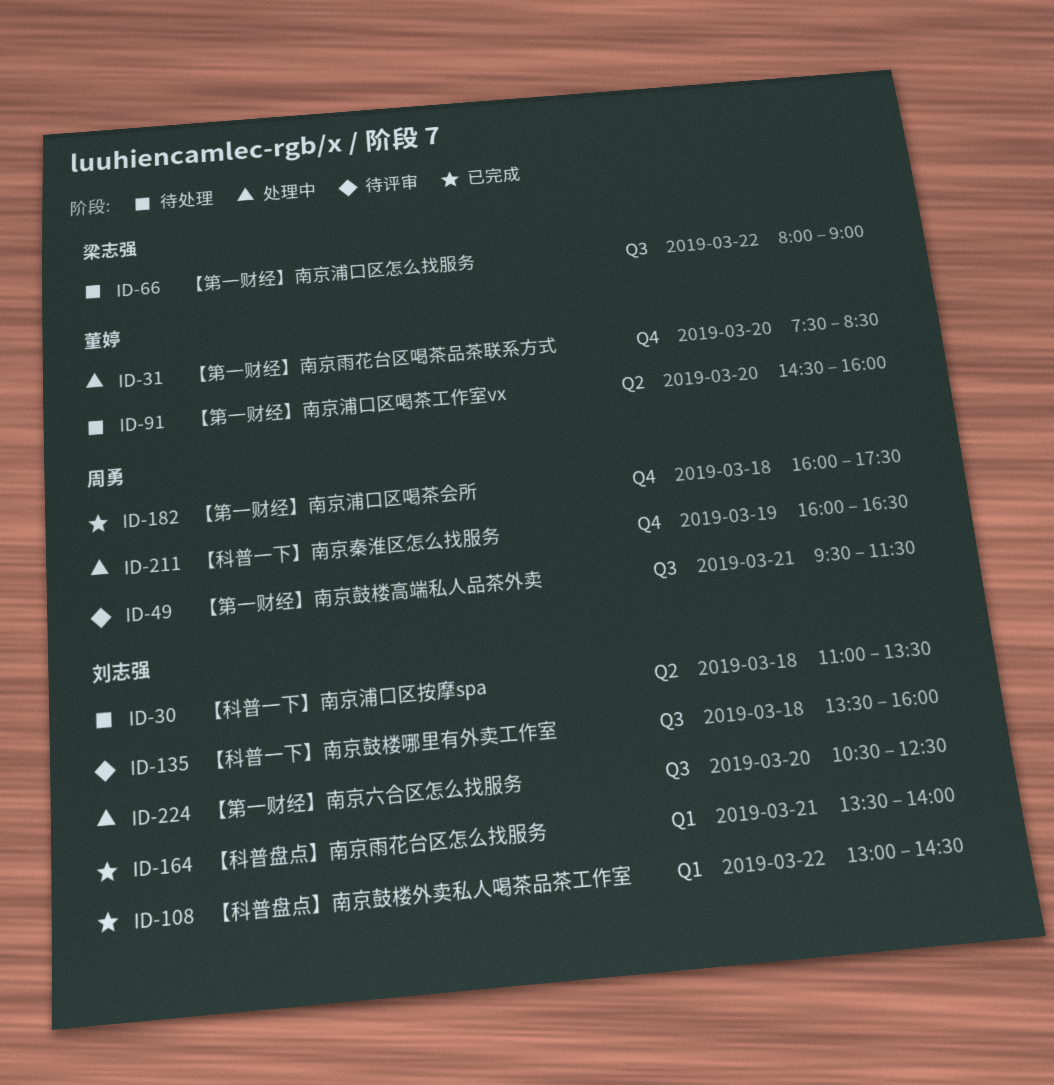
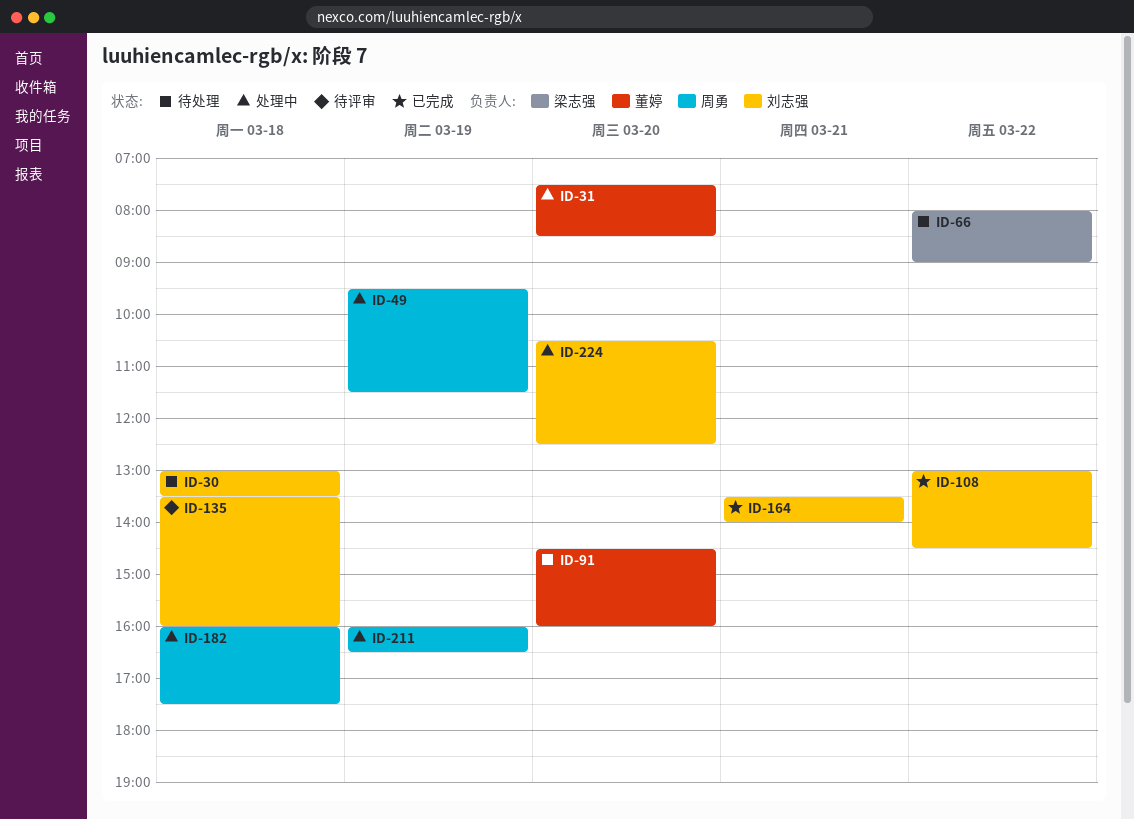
ID-30, begins: 11:00 -> 13:00
ID-49, status: 待评审 -> 处理中
ID-49, day: Mar 21 -> Mar 19
ID-182, status: 已完成 -> 处理中

